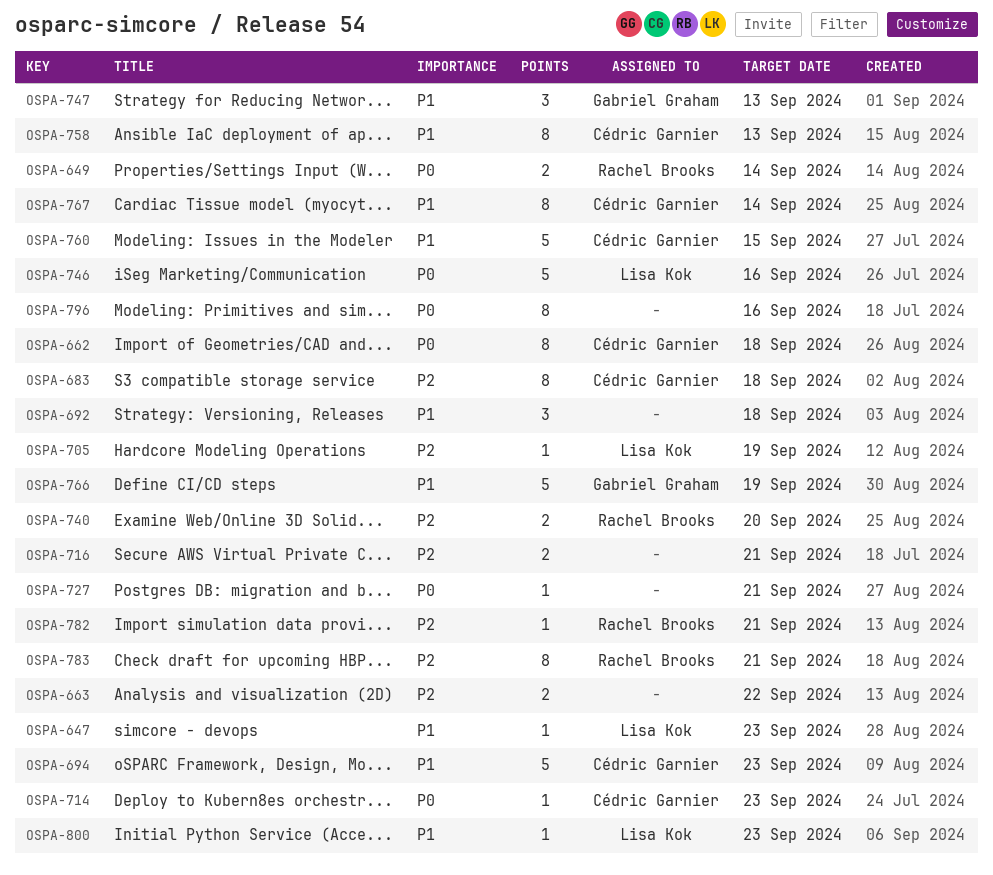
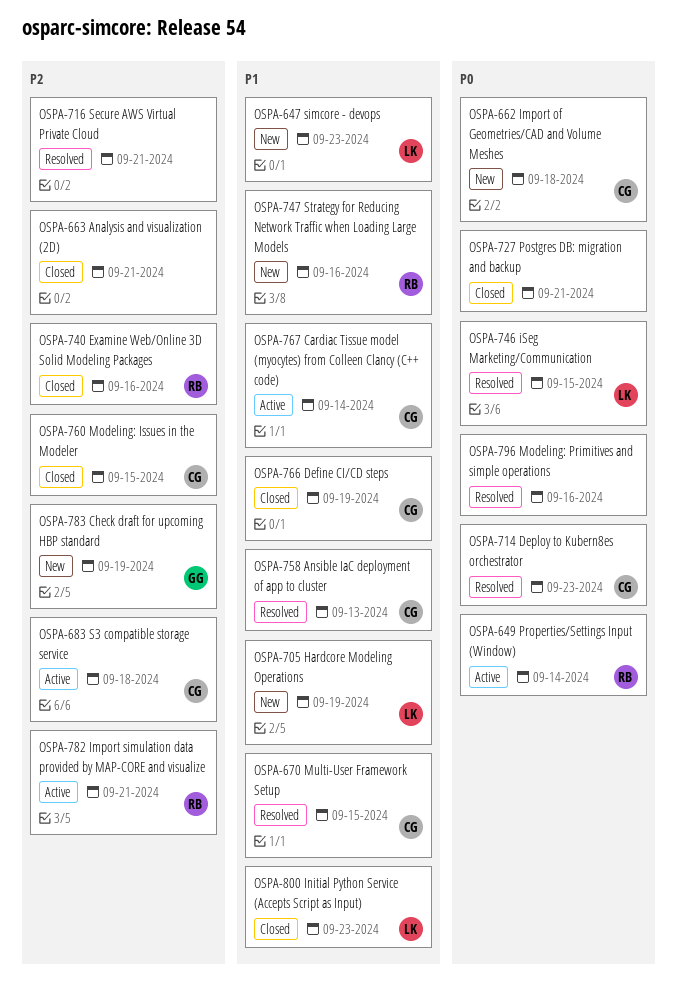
OSPA-663, due: Sep 22 -> Sep 21
OSPA-670: none -> present
OSPA-692: present -> none
OSPA-694: present -> none
OSPA-705, priority: P2 -> P1
OSPA-740, due: Sep 20 -> Sep 16
OSPA-746, due: Sep 16 -> Sep 15
OSPA-747, owner: Gabriel Graham -> Rachel Brooks
OSPA-747, due: Sep 13 -> Sep 16
OSPA-760, priority: P1 -> P2
OSPA-766, owner: Gabriel Graham -> Cédric Garnier
OSPA-783, owner: Rachel Brooks -> Gabriel Graham
OSPA-783, due: Sep 21 -> Sep 19

